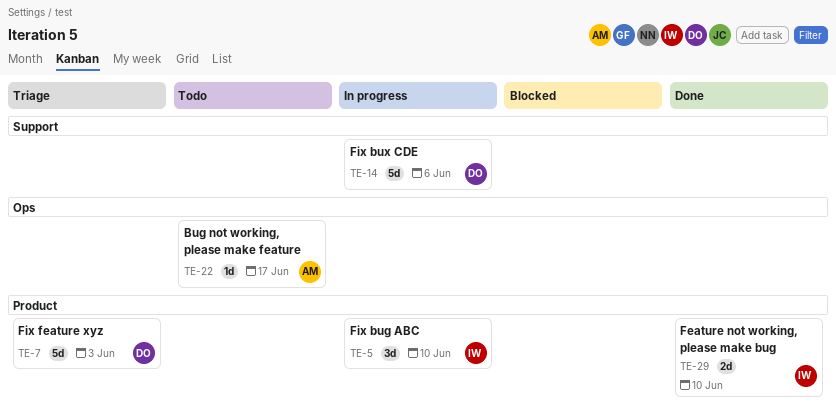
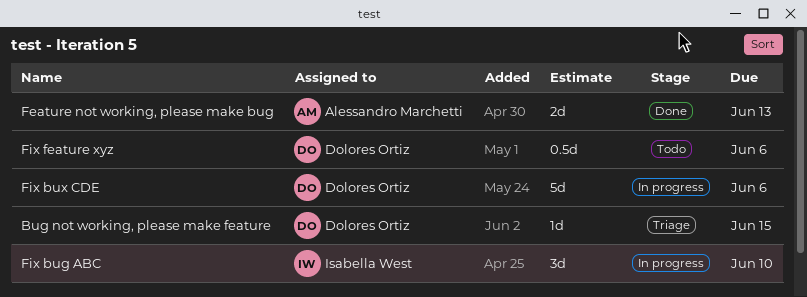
Bug not working, please make feature, status: Todo -> Triage
Bug not working, please make feature, owner: Alessandro Marchetti -> Dolores Ortiz
Bug not working, please make feature, due: Jun 17 -> Jun 15
Feature not working, please make bug, owner: Isabella West -> Alessandro Marchetti
Feature not working, please make bug, due: Jun 10 -> Jun 13
Fix feature xyz, status: Triage -> Todo
Fix feature xyz, estimate: 5d -> 0.5d
Fix feature xyz, due: Jun 3 -> Jun 6

